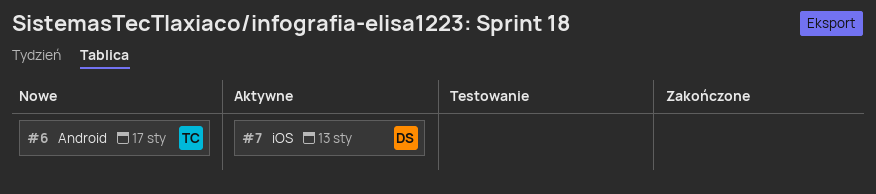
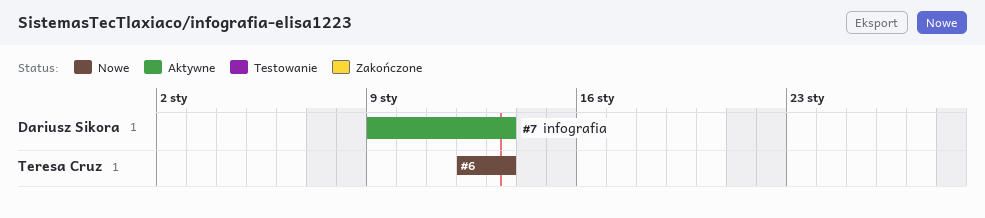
#6, due: Jan 17 -> Jan 13

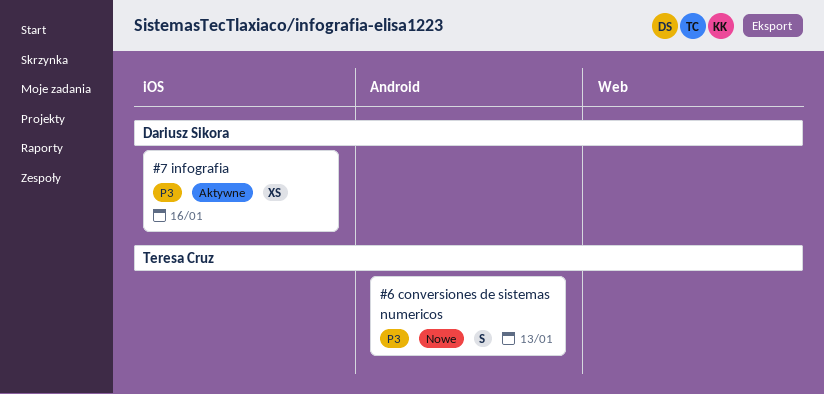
#7, due: Jan 13 -> Jan 16

